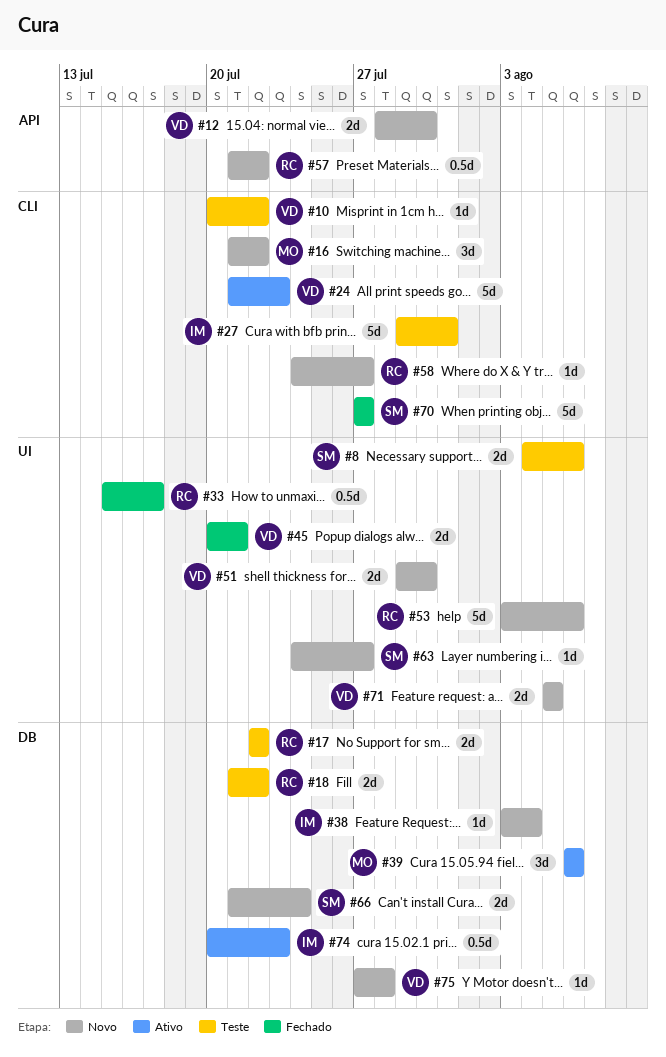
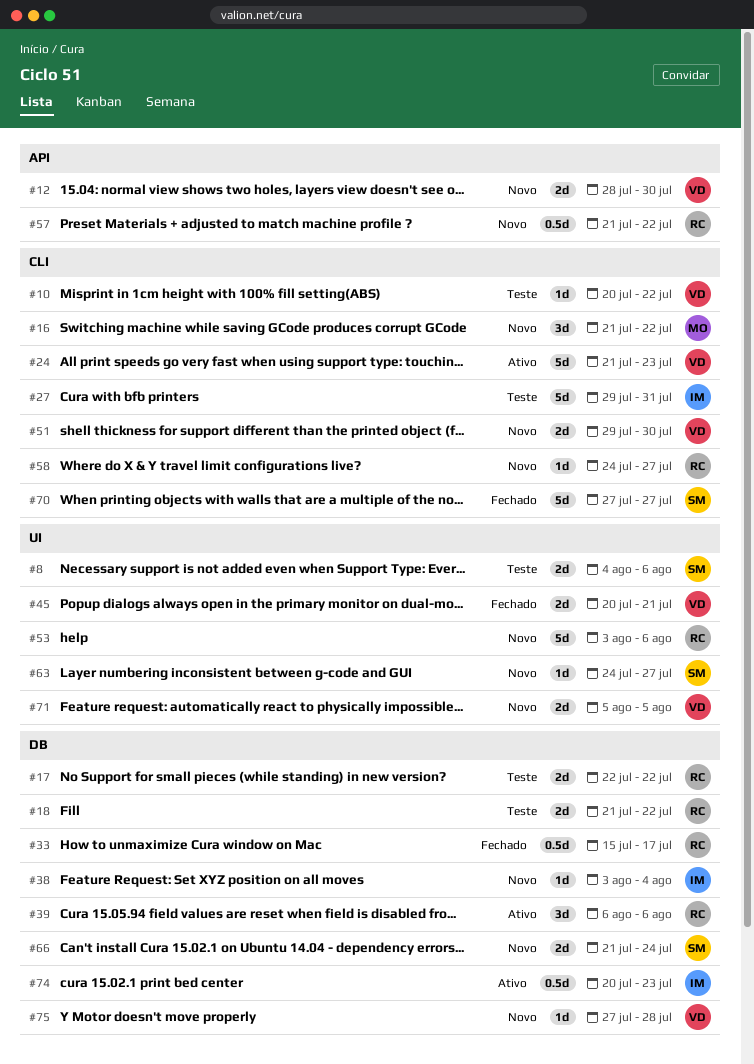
#33, label: UI -> DB
#39, owner: MO -> RC
#51, label: UI -> CLI

